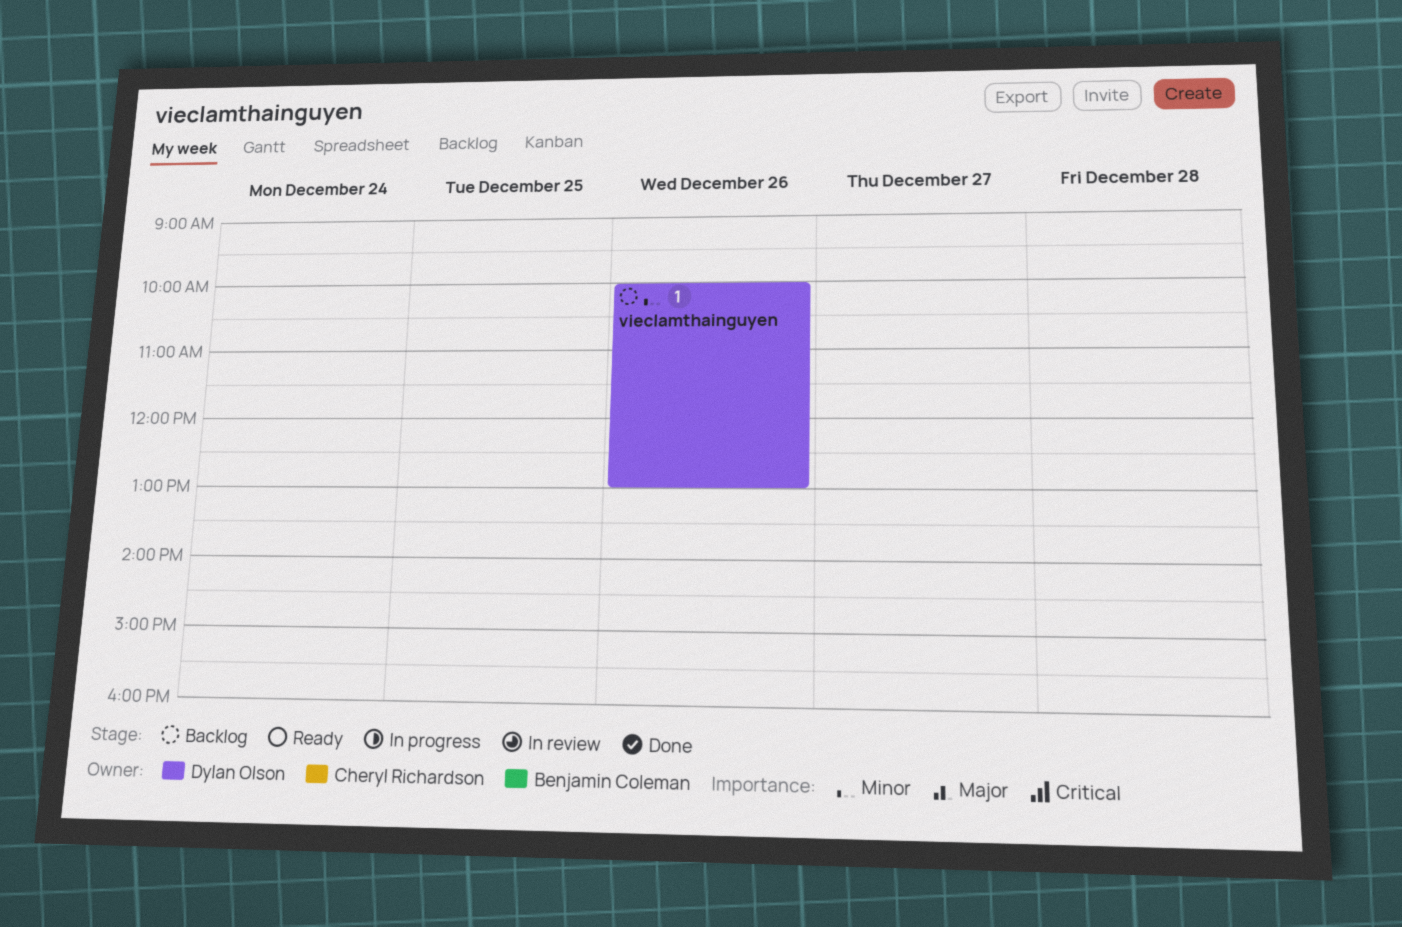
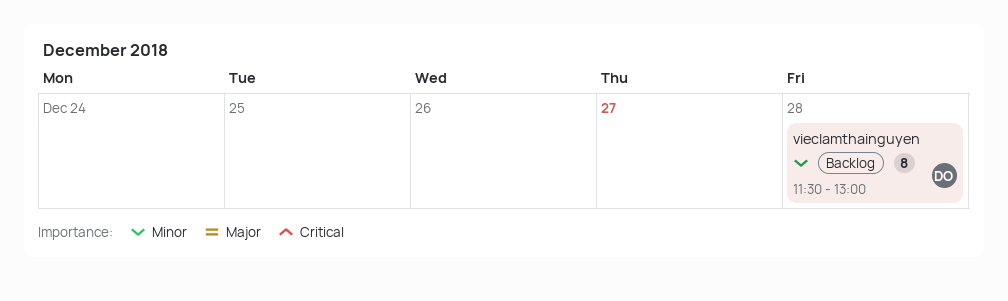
vieclamthainguyen, estimate: 1 -> 8
vieclamthainguyen, day: Dec 26 -> Dec 28
vieclamthainguyen, begins: 10:00 -> 11:30

